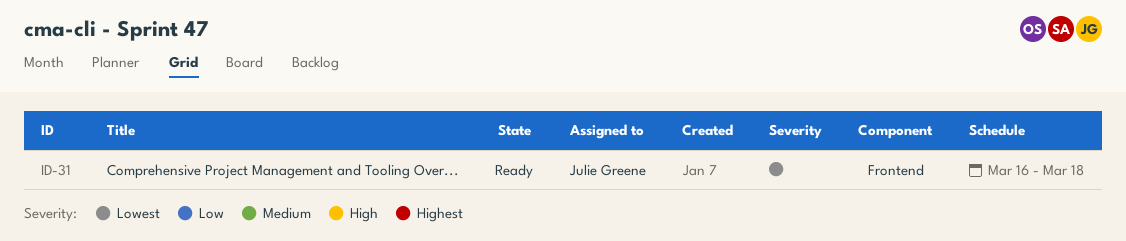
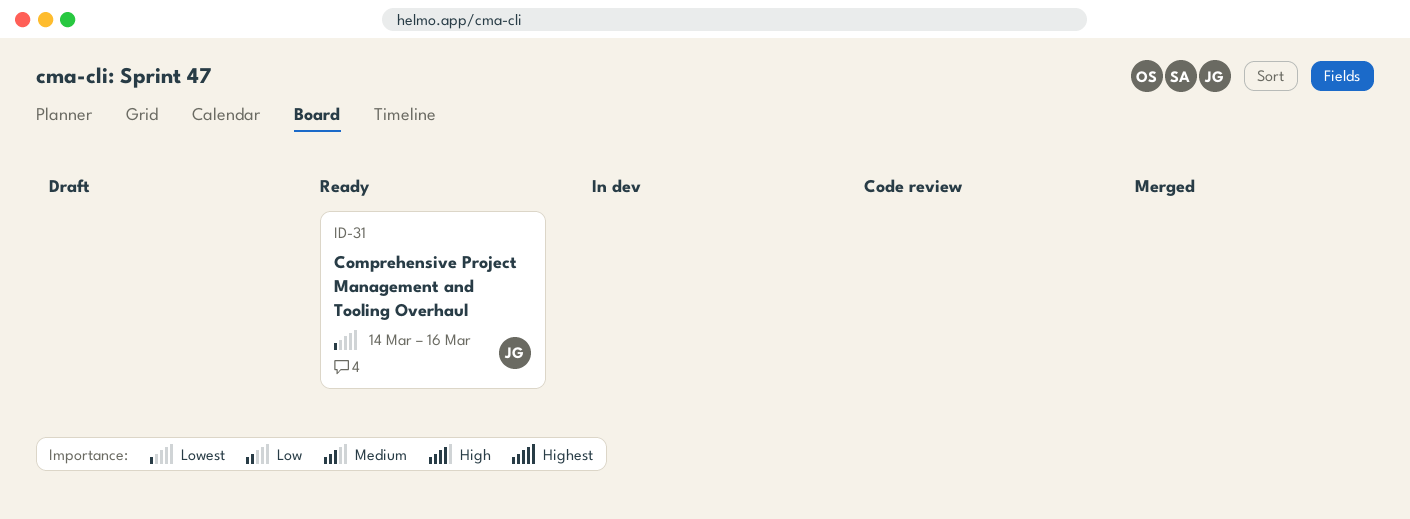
ID-31, start: Mar 16 -> Mar 14
ID-31, due: Mar 18 -> Mar 16

